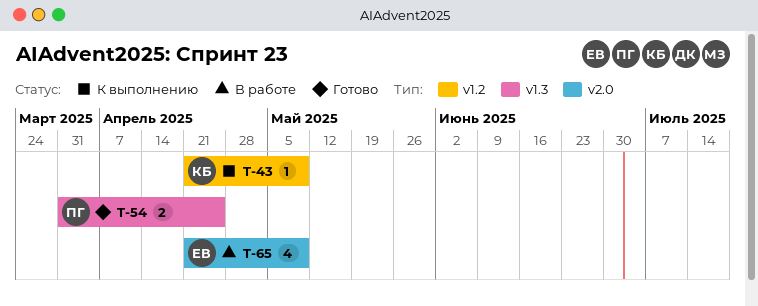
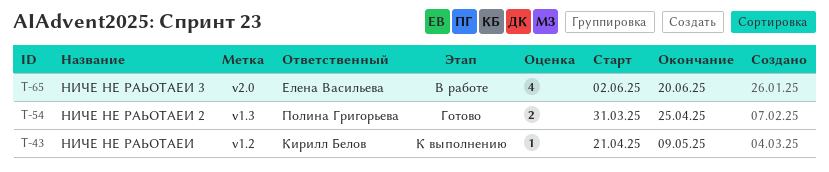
T-65, start: Apr 21 -> Jun 2
T-65, due: May 9 -> Jun 20

